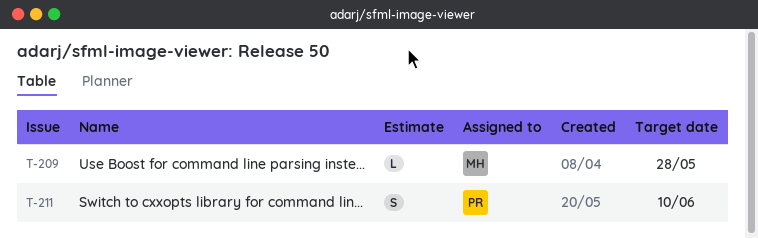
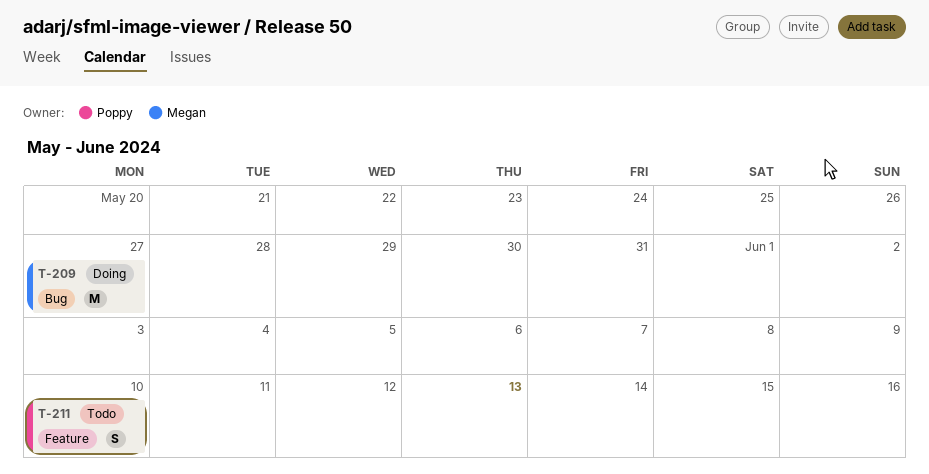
T-209, estimate: L -> M
T-209, due: May 28 -> May 27

